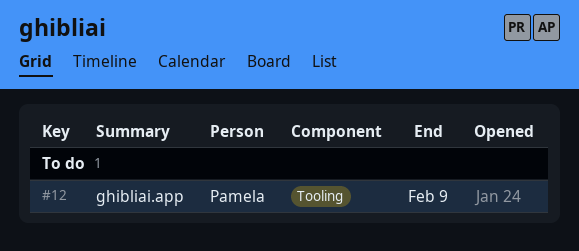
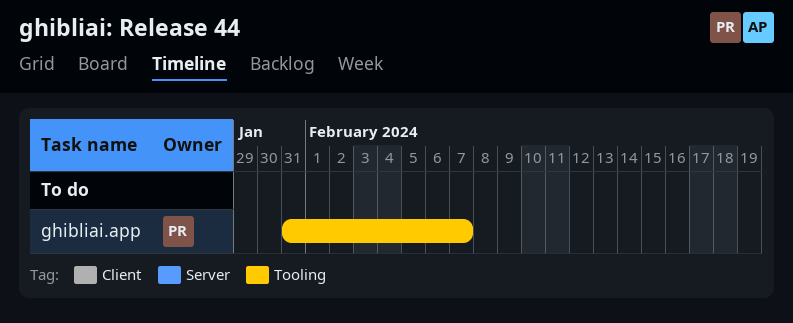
ghibliai.app, due: Feb 9 -> Feb 7

